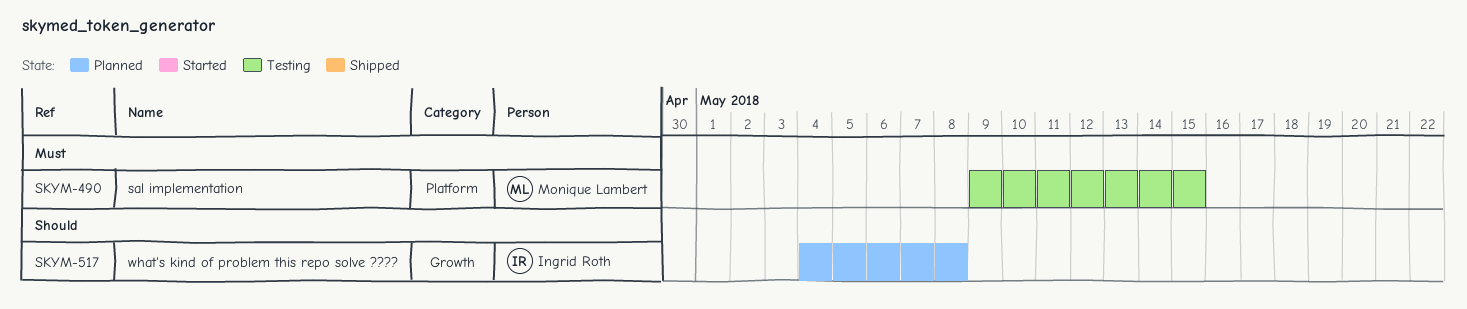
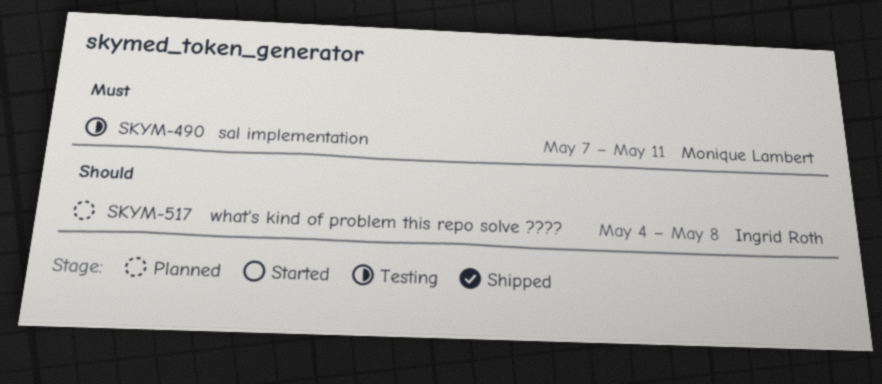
SKYM-490, start: May 9 -> May 7
SKYM-490, due: May 15 -> May 11

